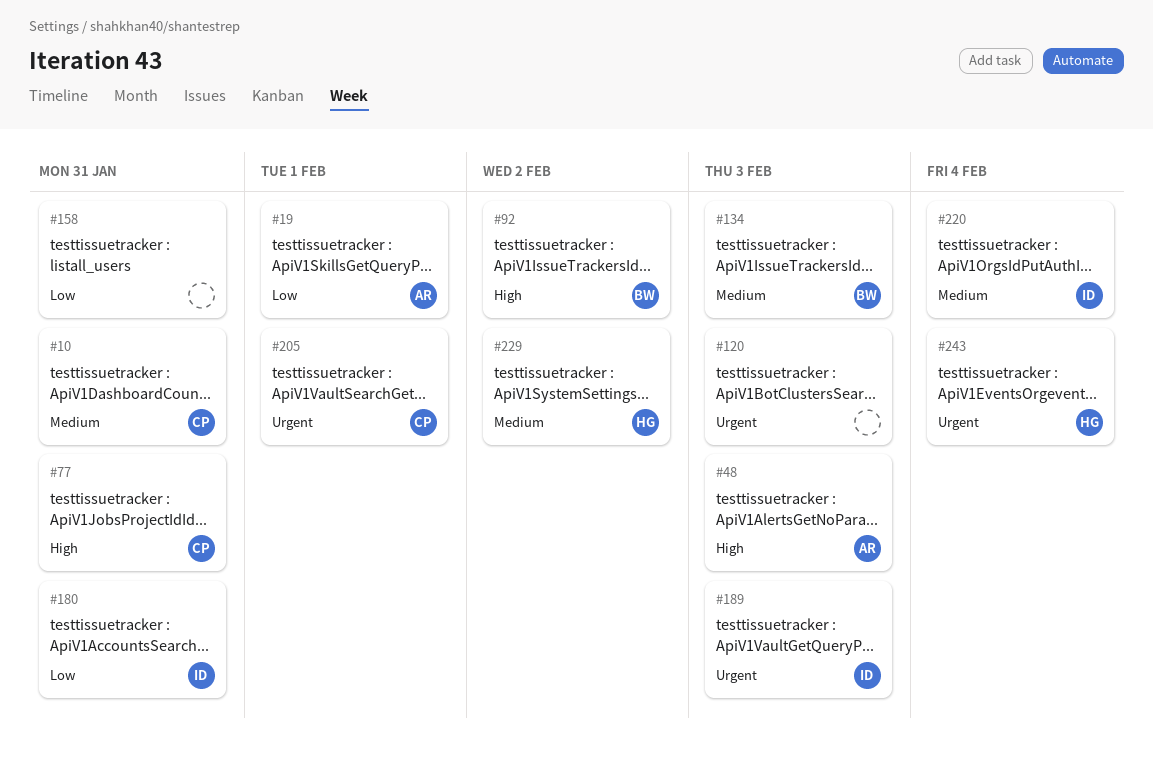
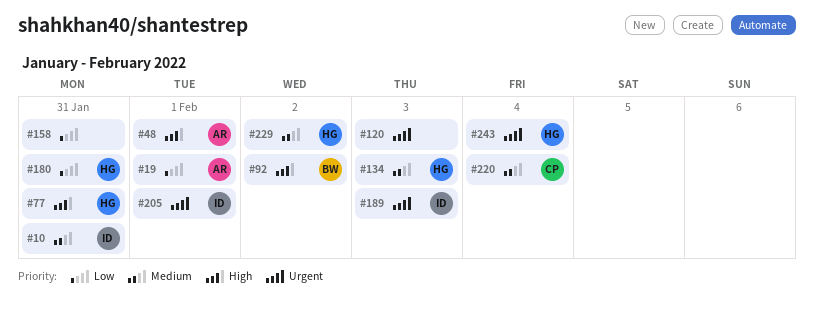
#10, owner: CP -> ID
#48, due: Feb 3 -> Feb 1
#77, owner: CP -> HG
#134, owner: BW -> HG
#180, owner: ID -> HG
#205, owner: CP -> ID
#220, owner: ID -> CP

